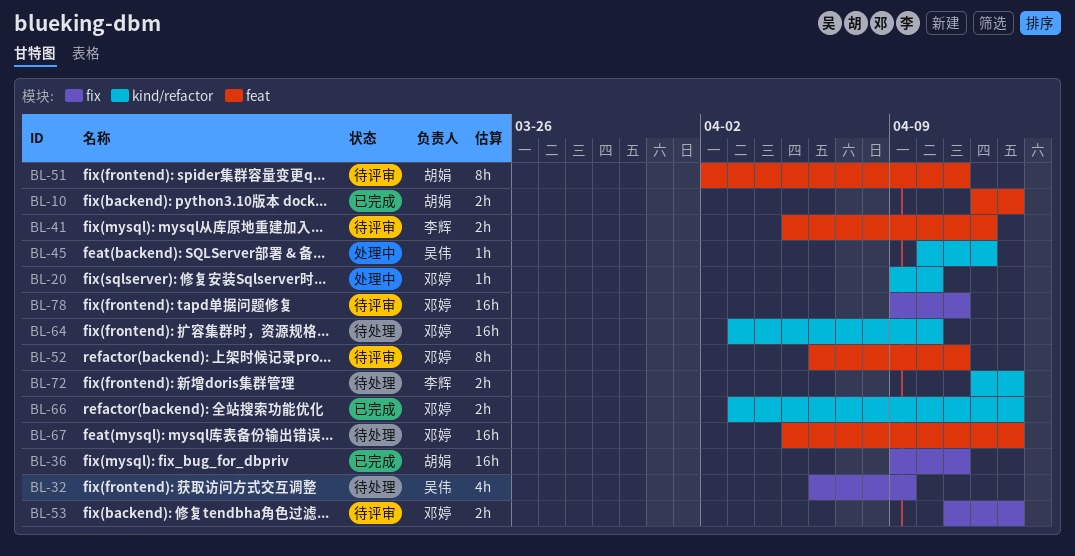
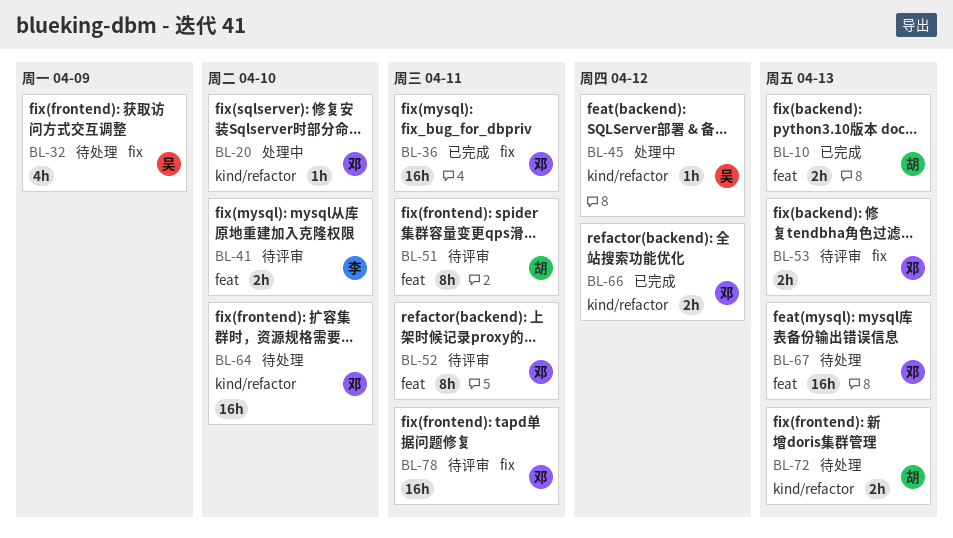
BL-36, owner: 胡娟 -> 邓婷
BL-41, due: Apr 12 -> Apr 10
BL-66, due: Apr 13 -> Apr 12
BL-72, owner: 李辉 -> 胡娟

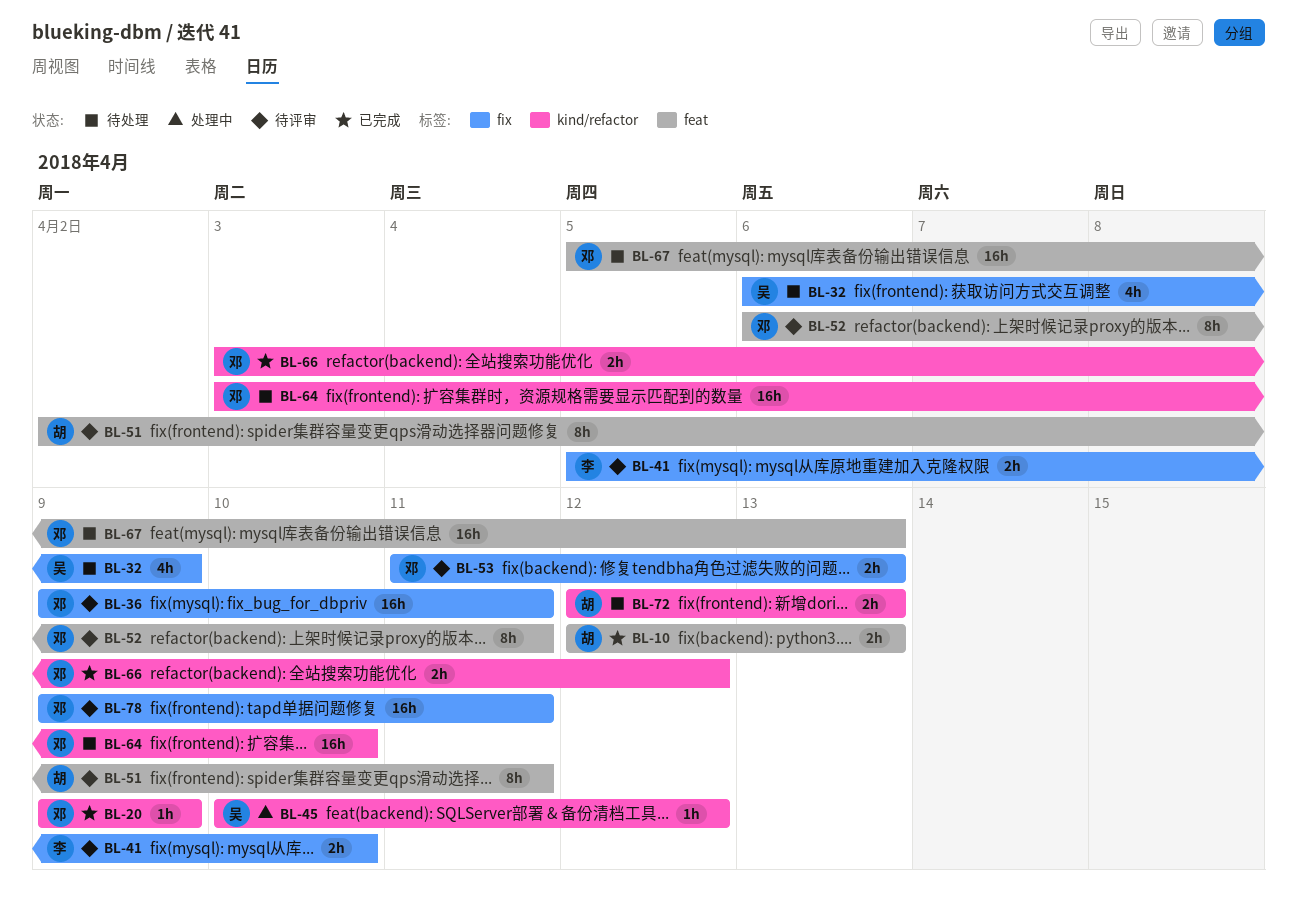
BL-20, status: 处理中 -> 已完成
BL-20, due: Apr 10 -> Apr 9
BL-36, status: 已完成 -> 待评审
BL-41, label: feat -> fix

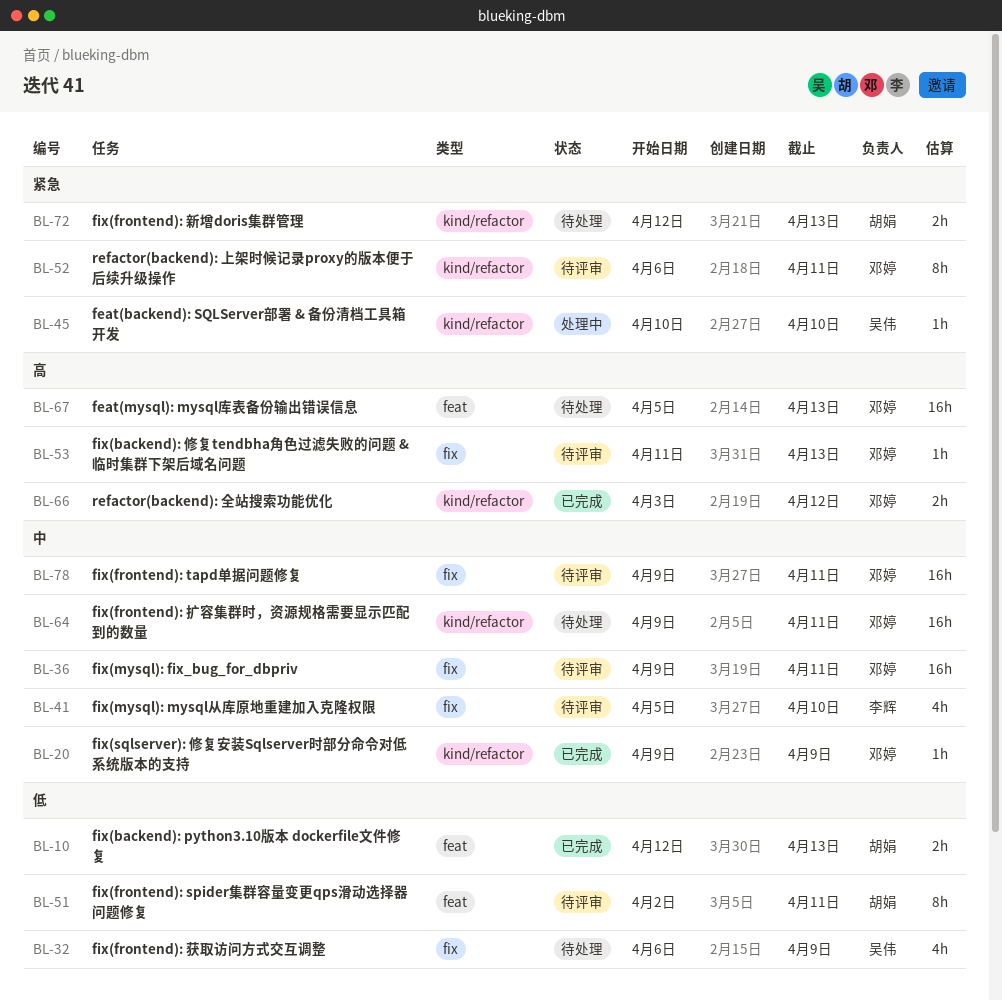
BL-41, estimate: 2h -> 4h
BL-45, due: Apr 12 -> Apr 10
BL-52, label: feat -> kind/refactor
BL-53, estimate: 2h -> 1h
BL-64, start: Apr 3 -> Apr 9
BL-64, due: Apr 10 -> Apr 11

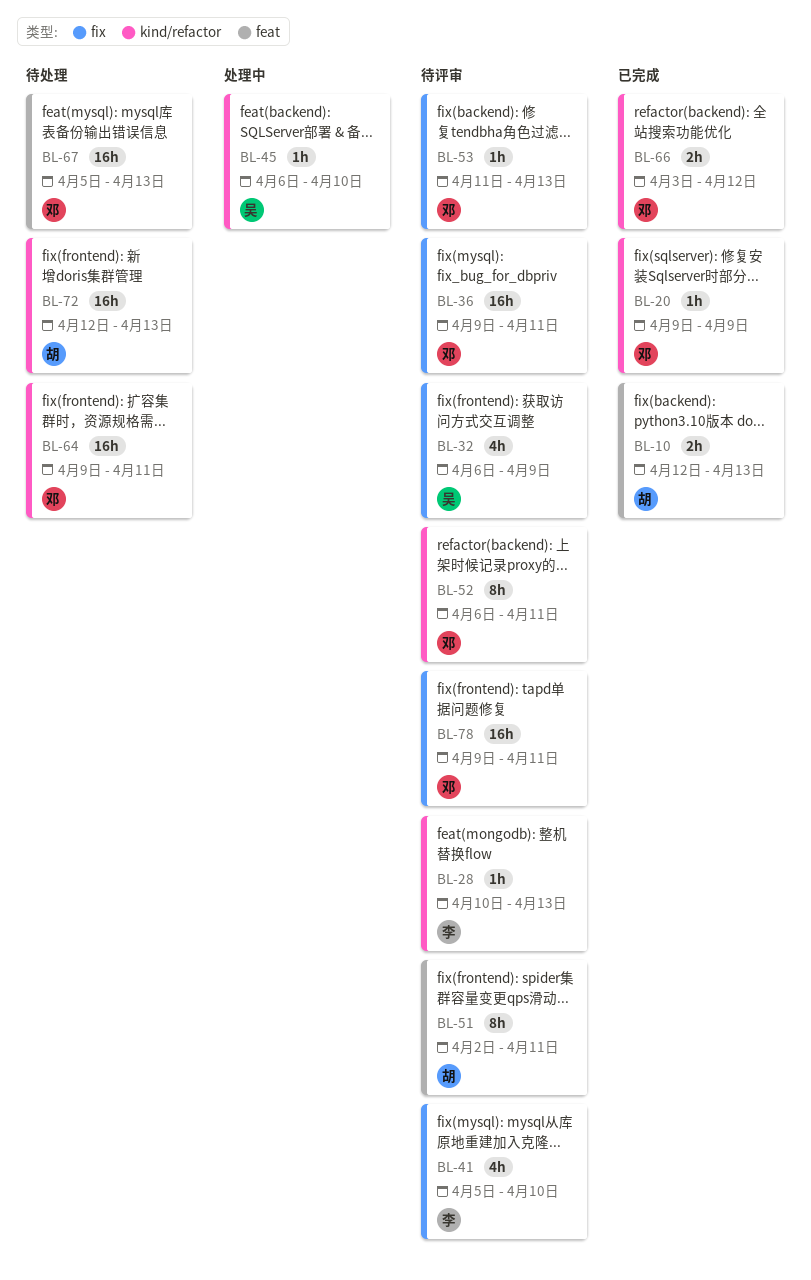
BL-28: none -> present
BL-32, status: 待处理 -> 待评审
BL-45, start: Apr 10 -> Apr 6
BL-72, estimate: 2h -> 16h

